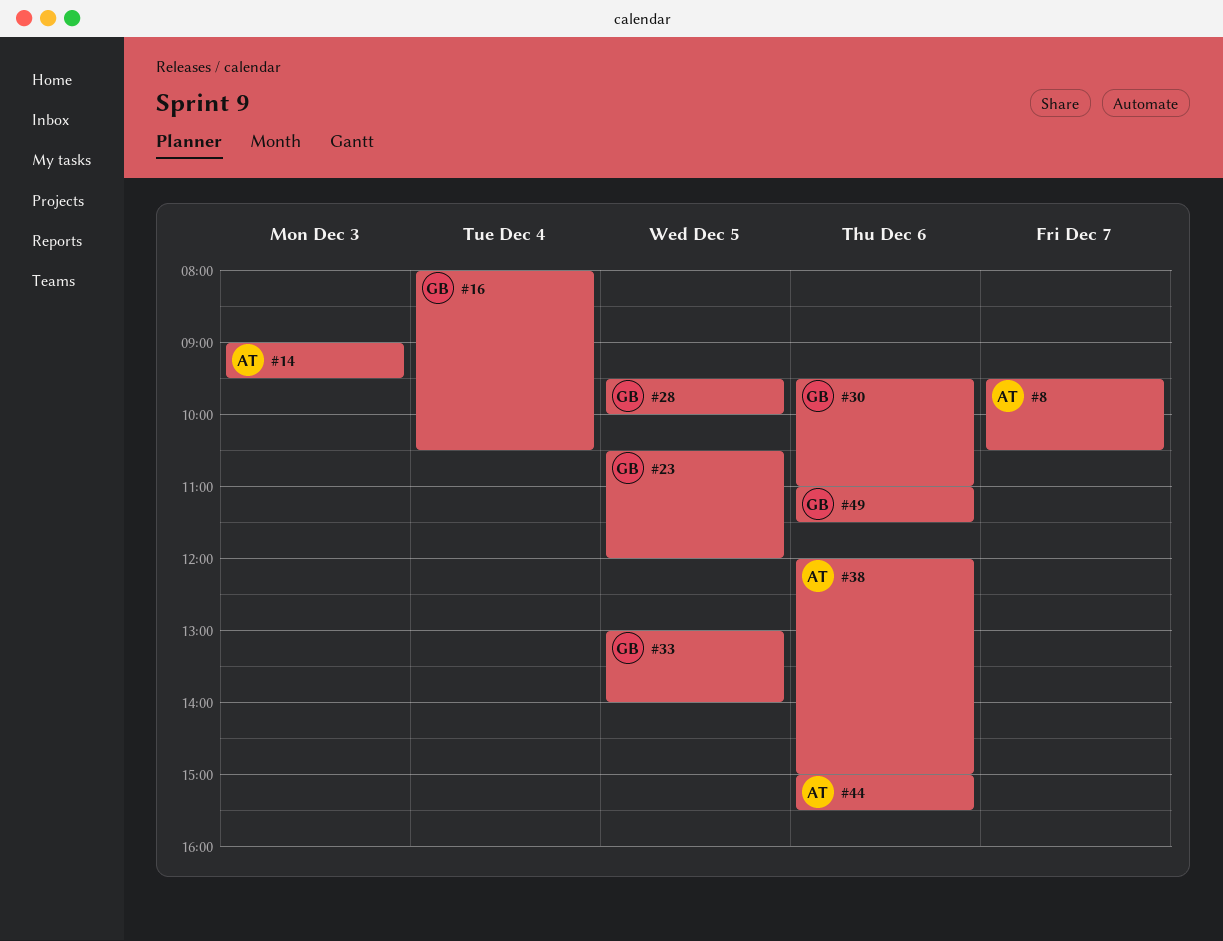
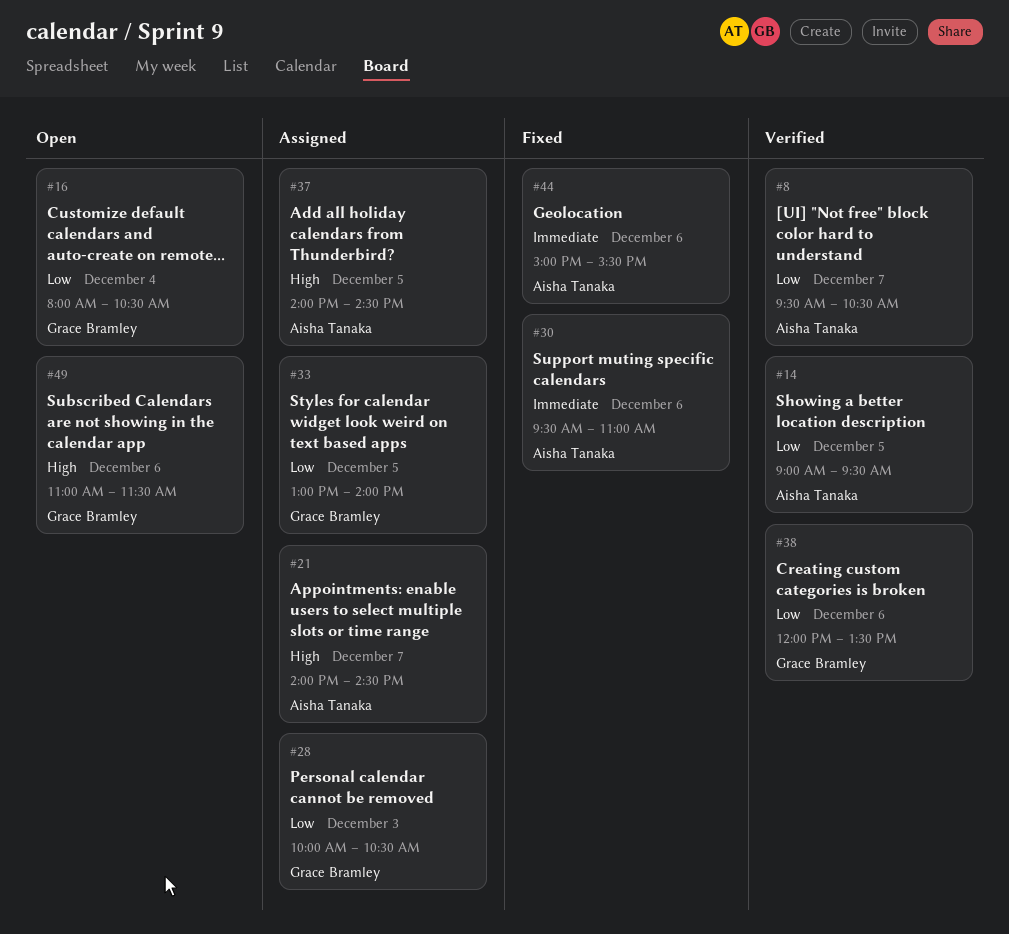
#14, day: Dec 3 -> Dec 5
#21: none -> present
#23: present -> none
#28, day: Dec 5 -> Dec 3
#28, begins: 09:30 -> 10:00
#28, ends: 10:00 -> 10:30
#30, owner: Grace Bramley -> Aisha Tanaka
#37: none -> present
#38, owner: Aisha Tanaka -> Grace Bramley
#38, ends: 15:00 -> 13:30

